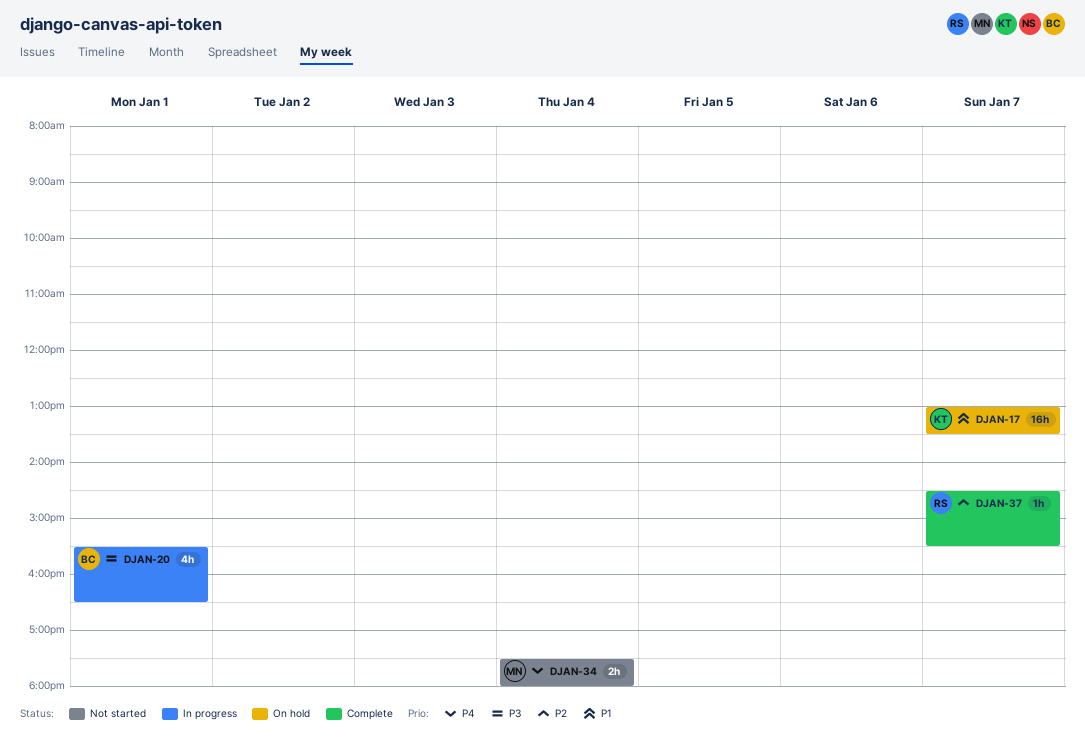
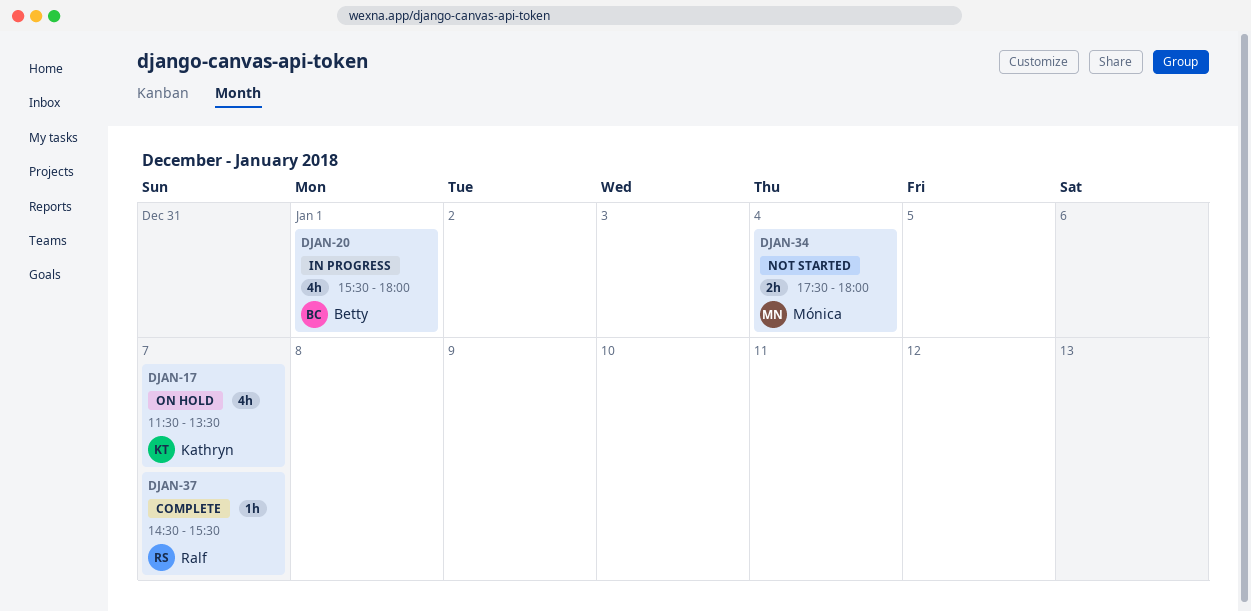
DJAN-17, estimate: 16h -> 4h
DJAN-17, begins: 13:00 -> 11:30
DJAN-20, ends: 16:30 -> 18:00

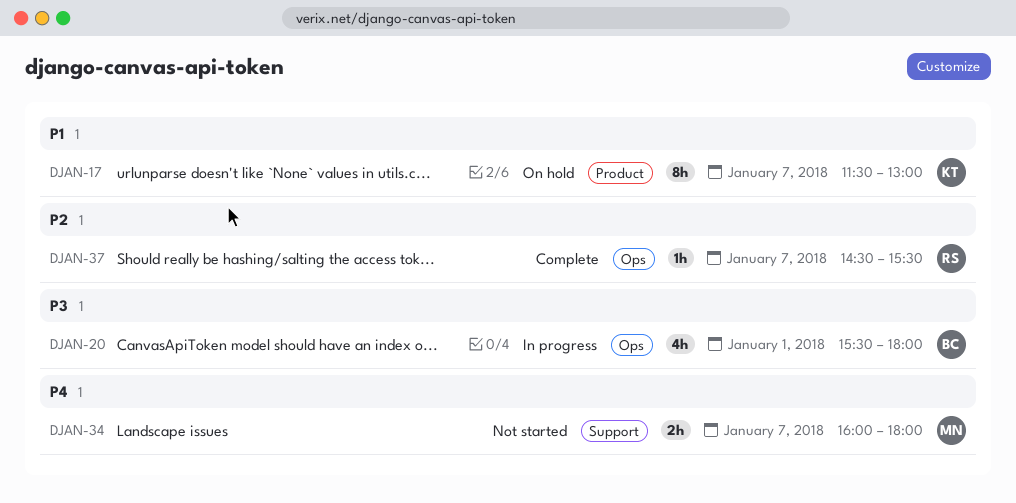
DJAN-17, estimate: 4h -> 8h
DJAN-17, ends: 13:30 -> 13:00
DJAN-34, day: Jan 4 -> Jan 7
DJAN-34, begins: 17:30 -> 16:00

